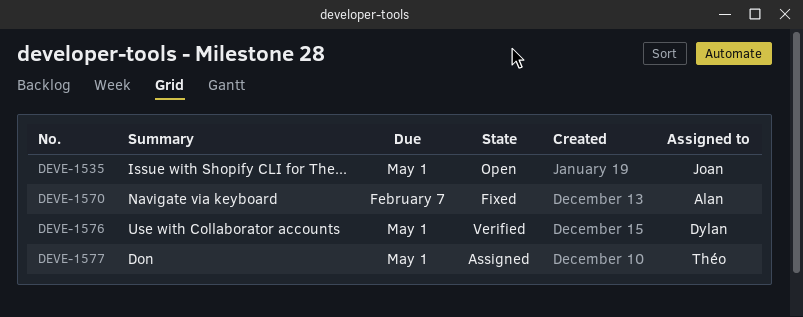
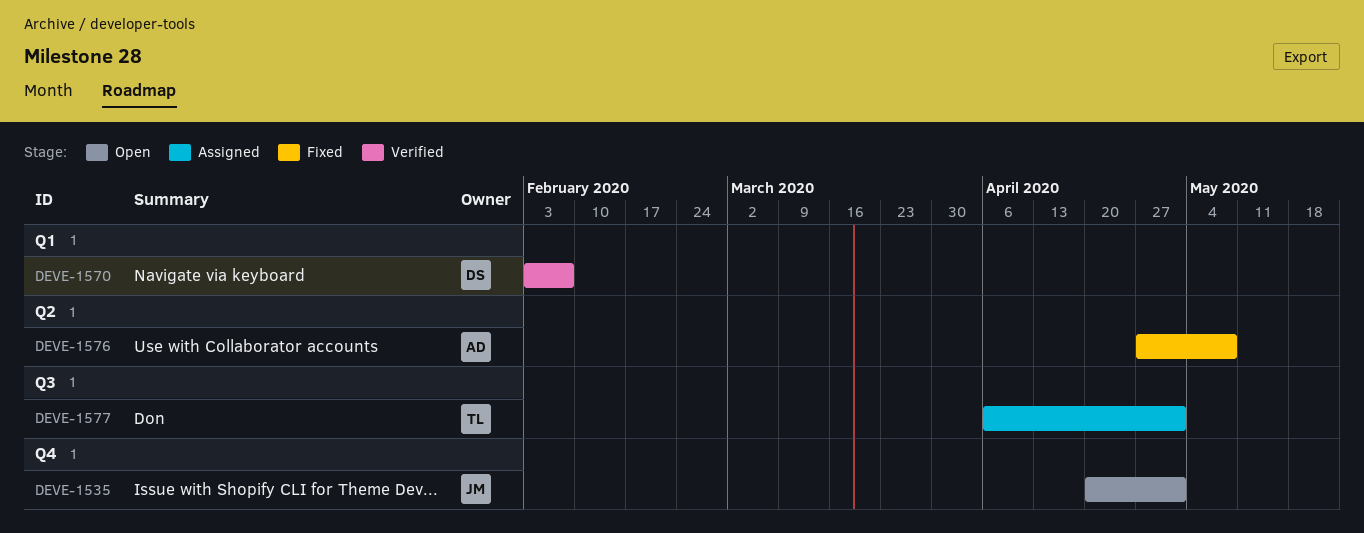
DEVE-1570, status: Fixed -> Verified
DEVE-1570, owner: Alan -> Dylan
DEVE-1576, status: Verified -> Fixed
DEVE-1576, owner: Dylan -> Alan
DEVE-1576, due: May 1 -> May 8

